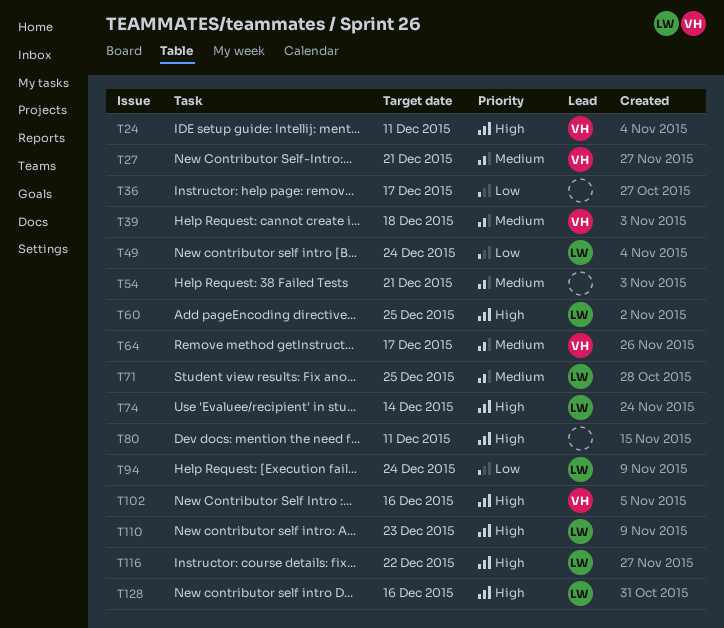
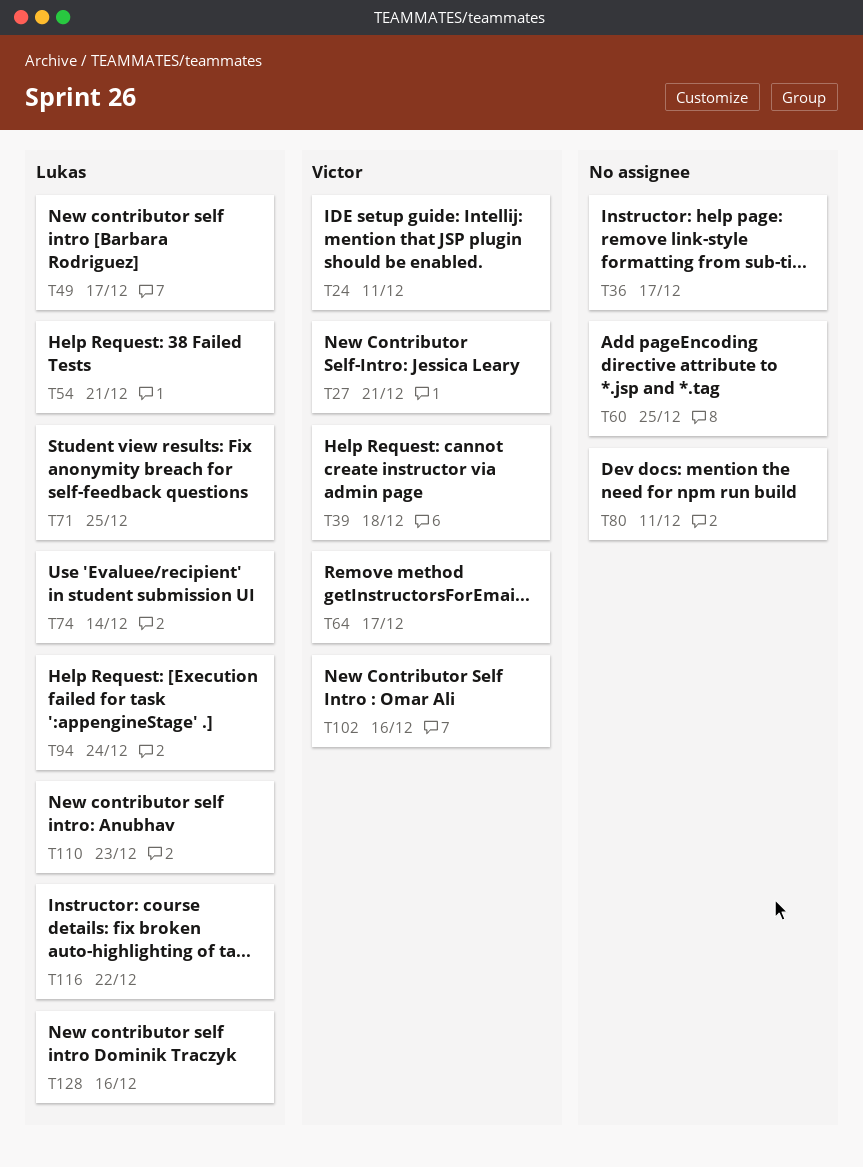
T49, due: Dec 24 -> Dec 17
T54, owner: none -> Lukas
T60, owner: Lukas -> none

